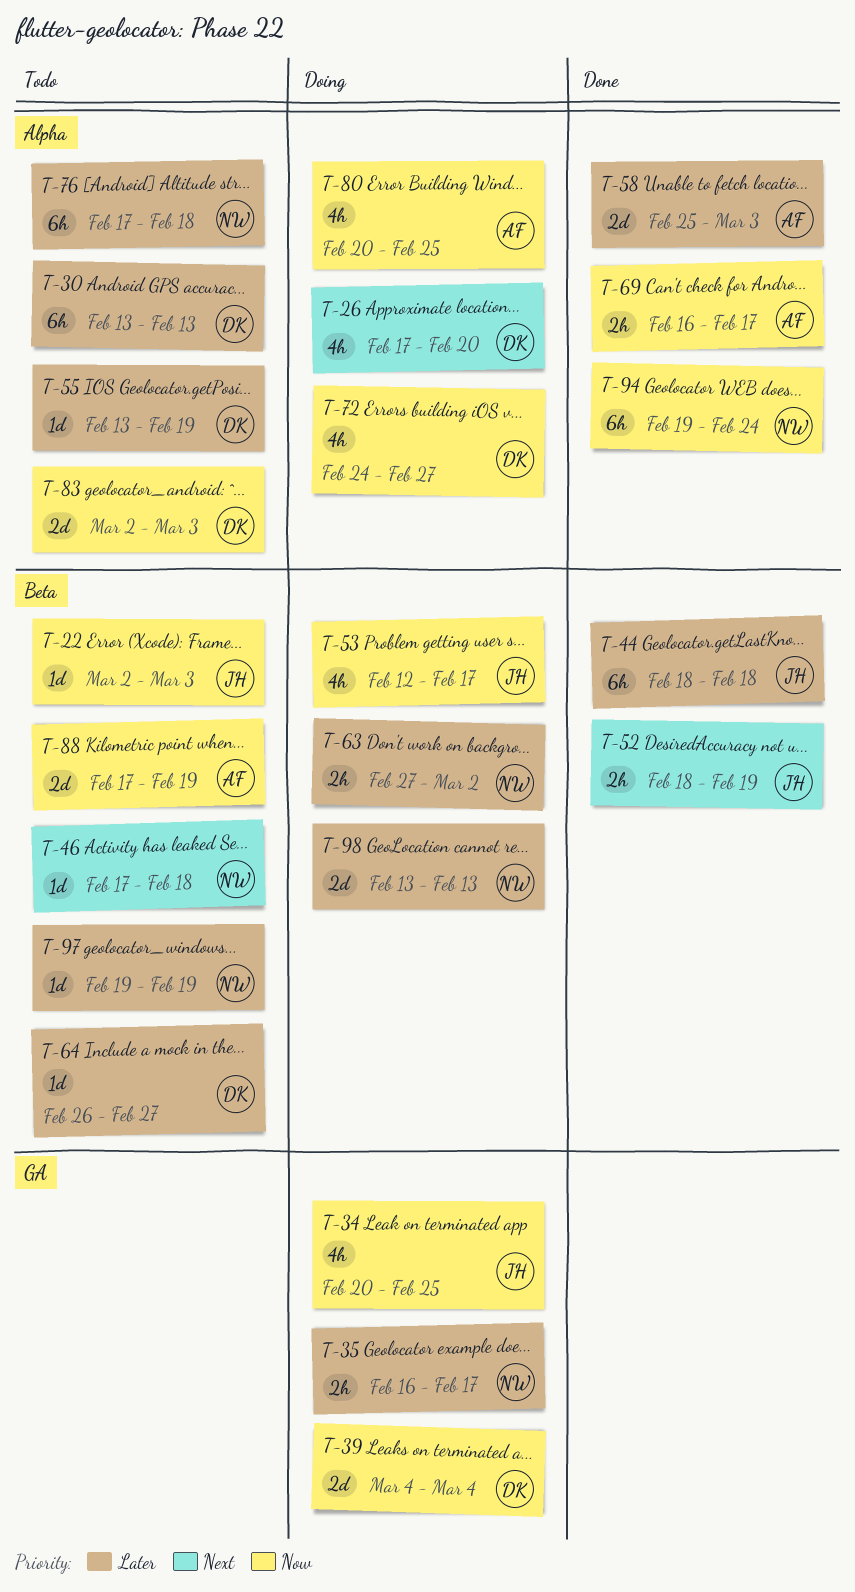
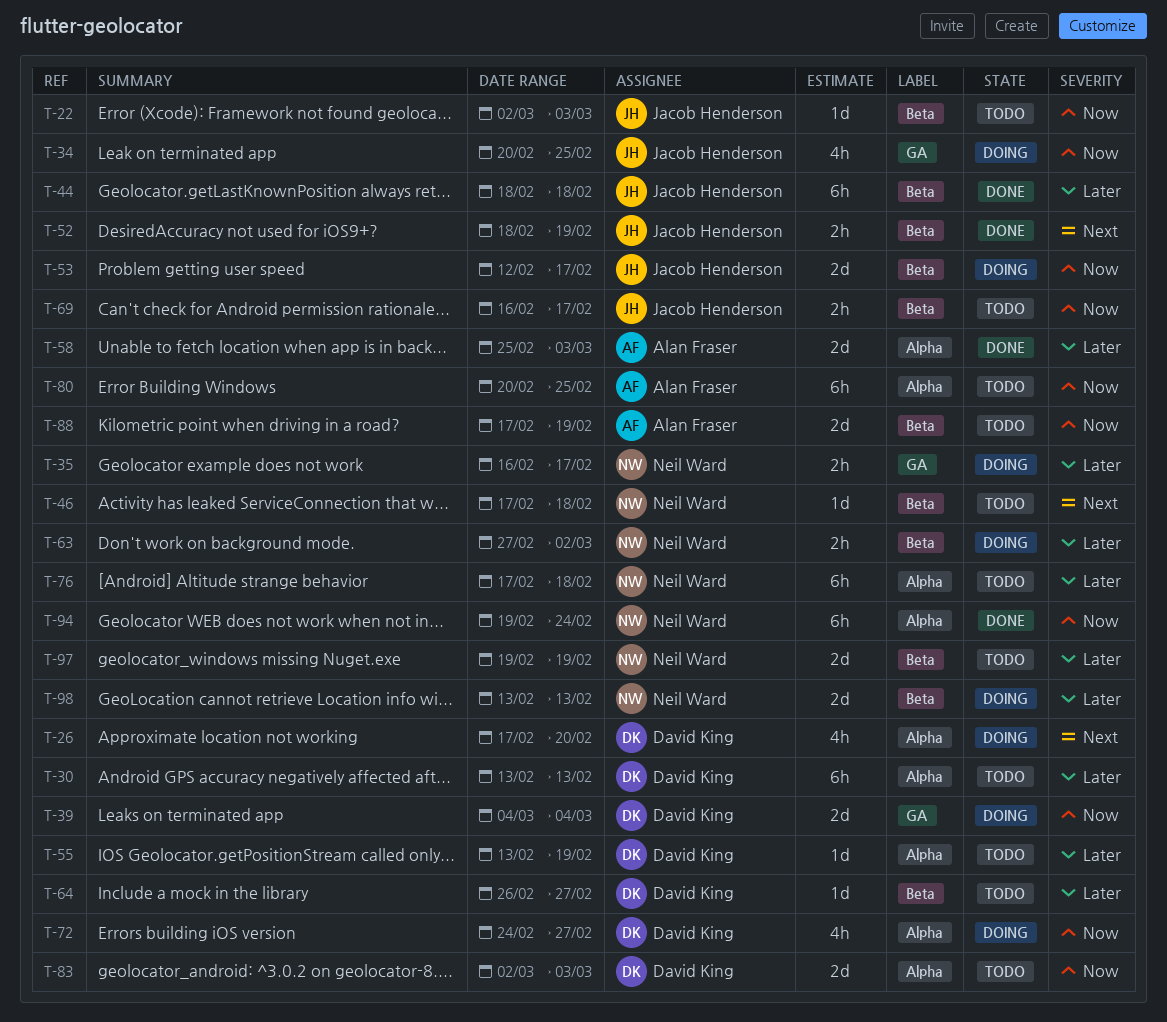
T-53, estimate: 4h -> 2d
T-69, status: Done -> Todo
T-69, owner: Alan Fraser -> Jacob Henderson
T-69, label: Alpha -> Beta
T-80, status: Doing -> Todo
T-80, estimate: 4h -> 6h
T-97, estimate: 1d -> 2d

